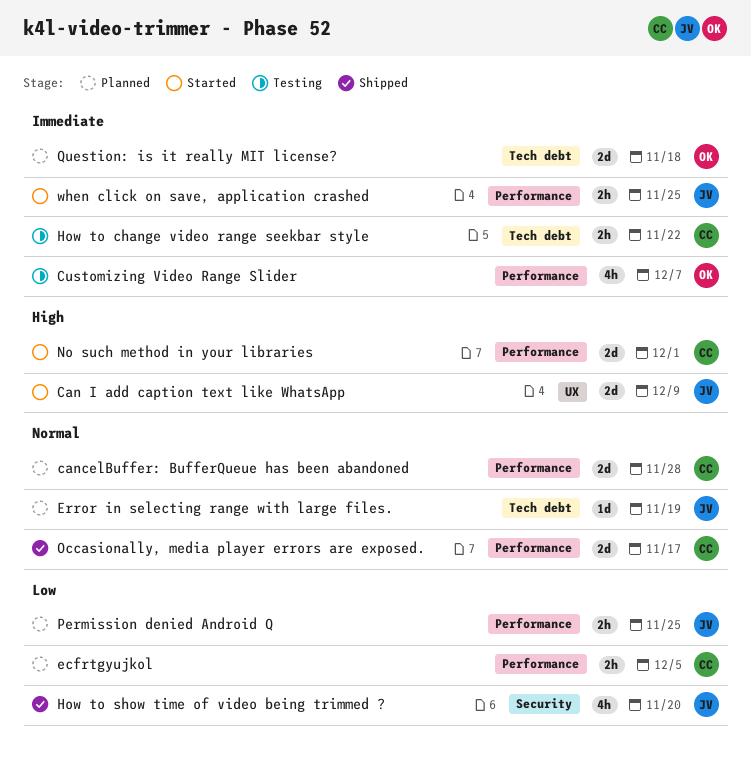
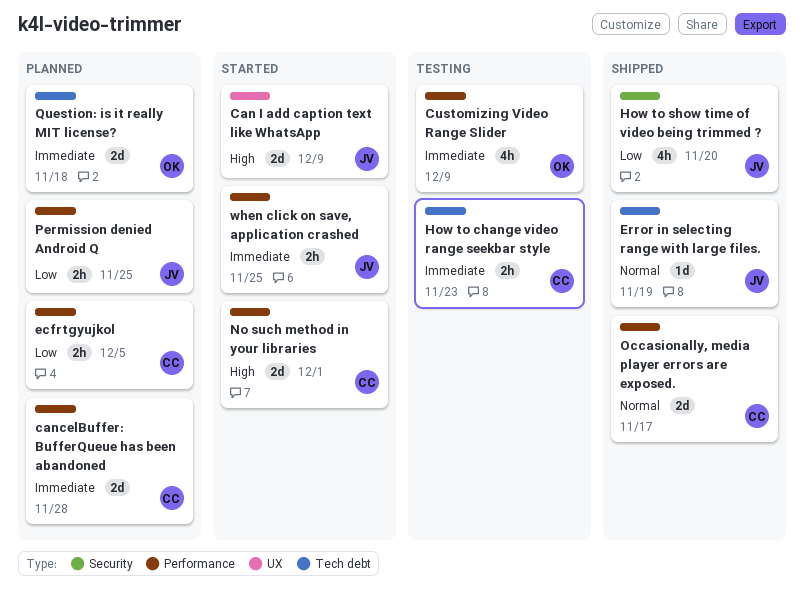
cancelBuffer: BufferQueue has been abandoned, priority: Normal -> Immediate
Customizing Video Range Slider, due: Dec 7 -> Dec 9
Error in selecting range with large files., status: Planned -> Shipped
How to change video range seekbar style, due: Nov 22 -> Nov 23

